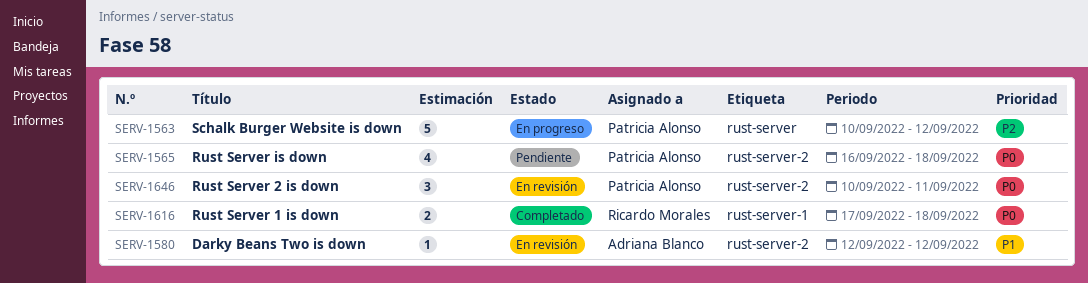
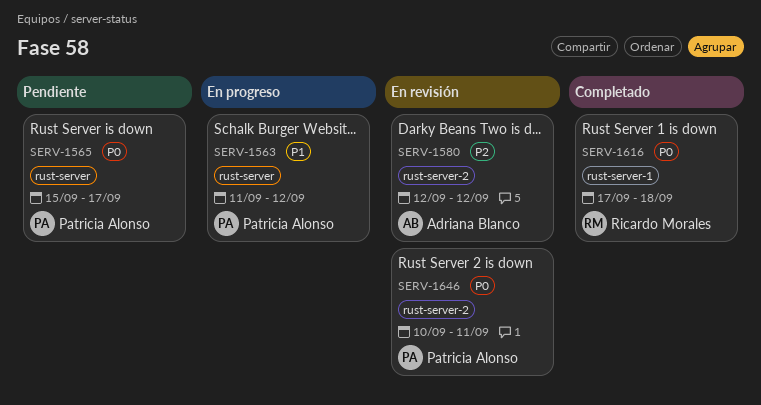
SERV-1563, priority: P2 -> P1
SERV-1563, start: Sep 10 -> Sep 11
SERV-1565, label: rust-server-2 -> rust-server
SERV-1565, start: Sep 16 -> Sep 15
SERV-1565, due: Sep 18 -> Sep 17
SERV-1580, priority: P1 -> P2

